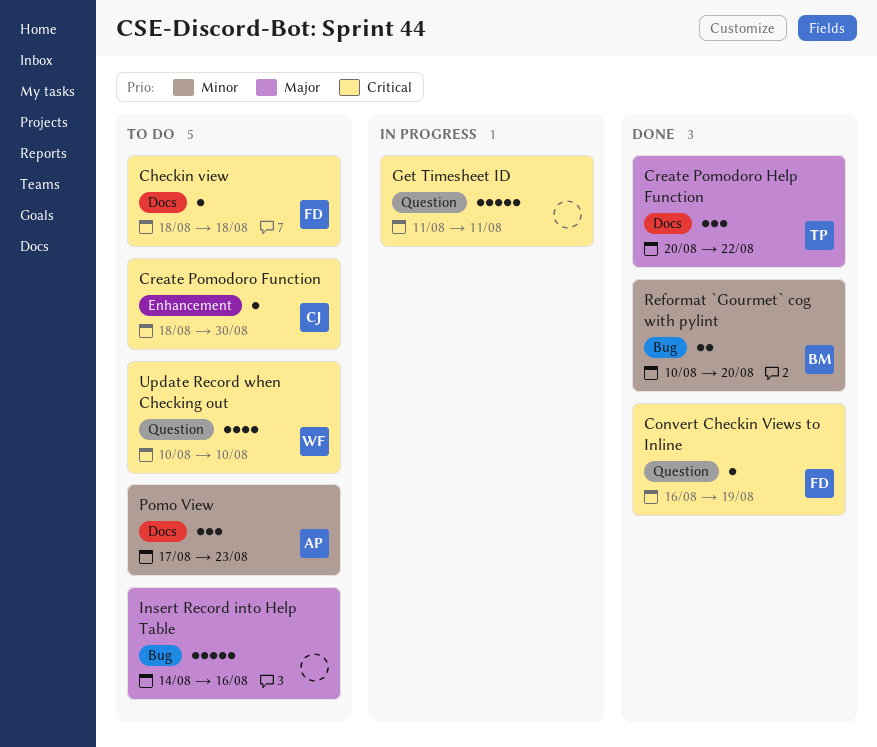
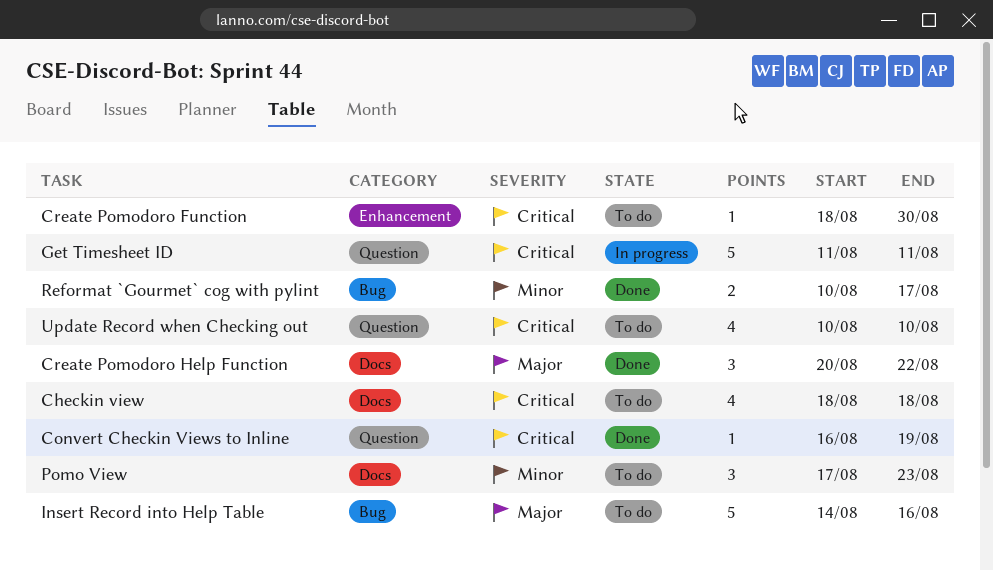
Checkin view, estimate: 1 -> 4
Reformat `Gourmet` cog with pylint, due: Aug 20 -> Aug 17

